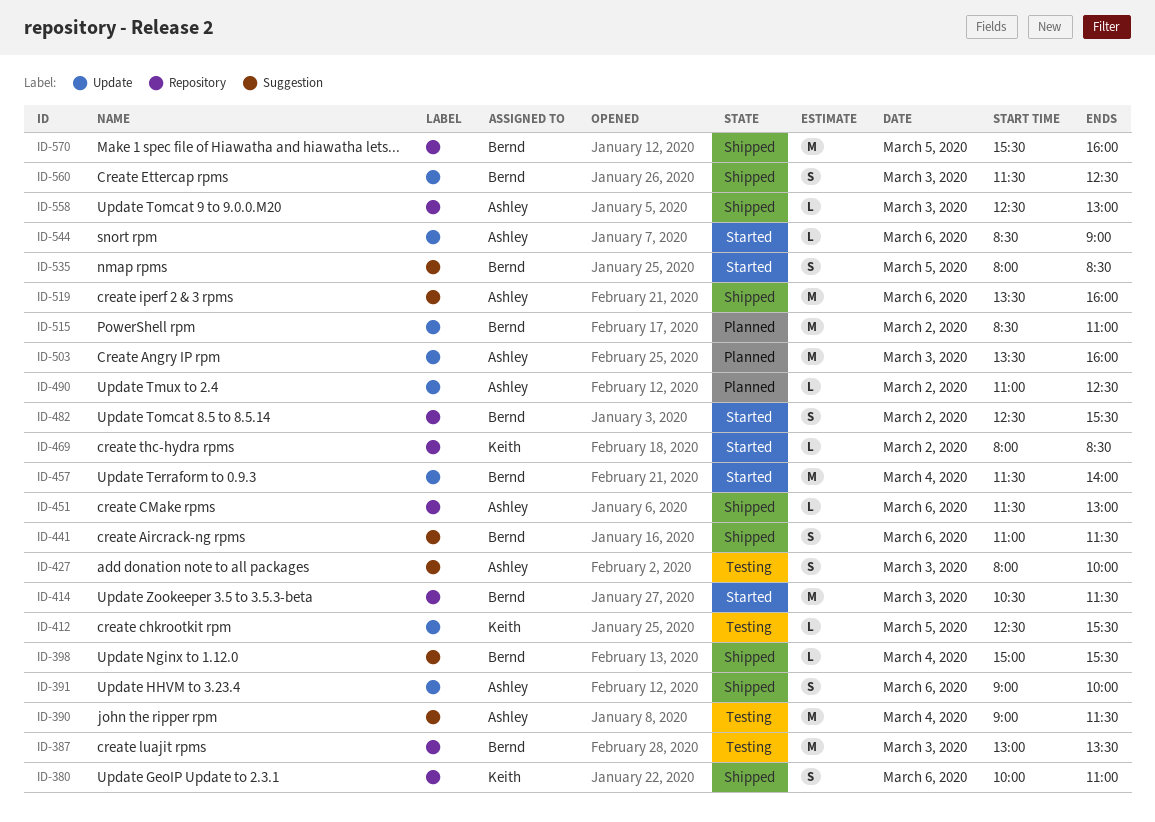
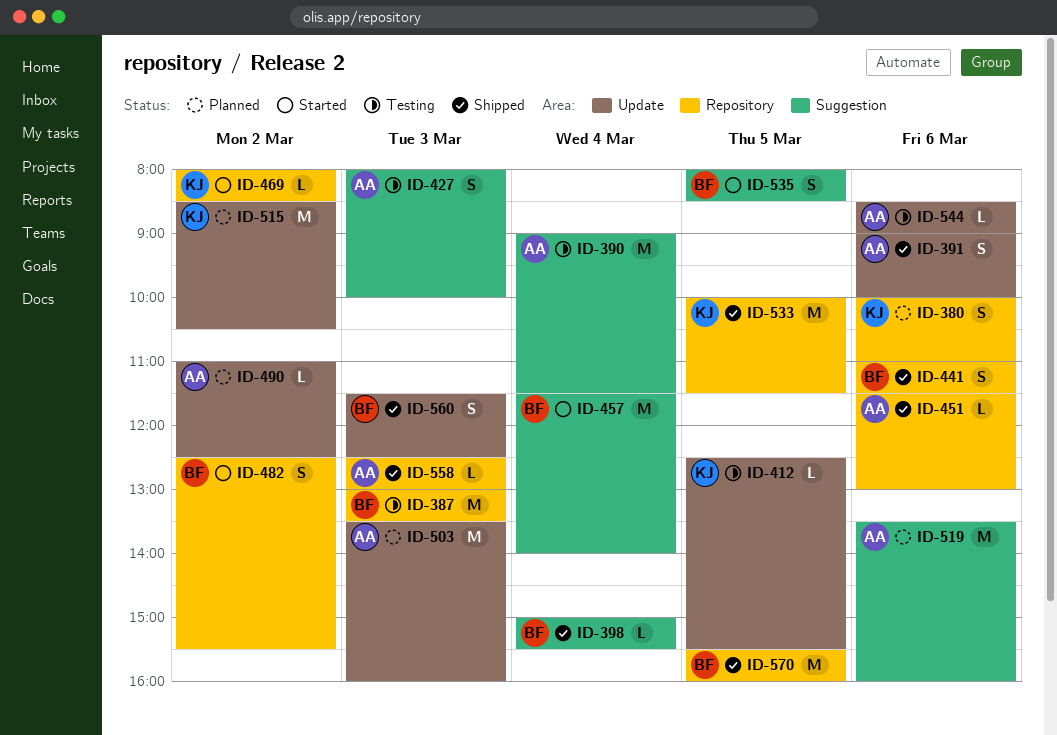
ID-380, status: Shipped -> Planned
ID-414: present -> none
ID-441, label: Suggestion -> Repository
ID-457, label: Update -> Suggestion
ID-515, owner: Bernd -> Keith
ID-515, ends: 11:00 -> 10:30
ID-519, status: Shipped -> Planned
ID-533: none -> present
ID-544, status: Started -> Testing

